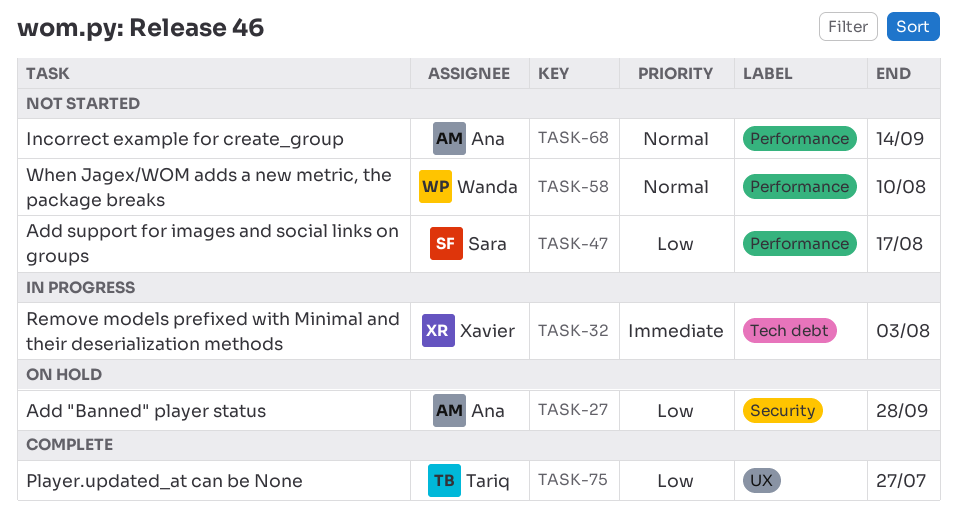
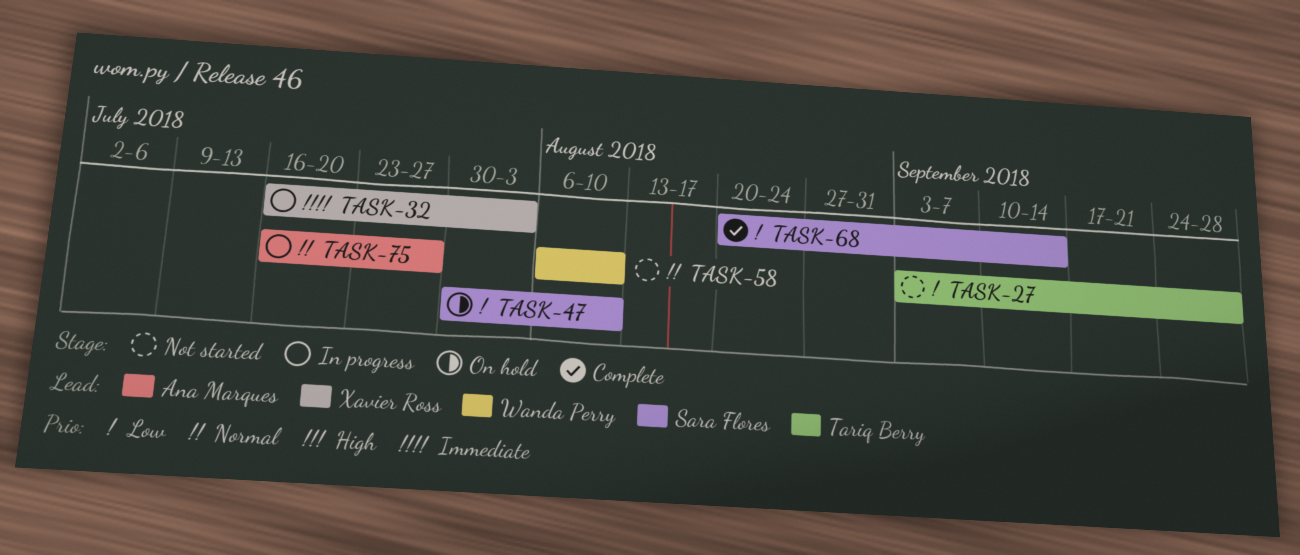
TASK-27, status: On hold -> Not started
TASK-27, owner: Ana Marques -> Tariq Berry
TASK-47, status: Not started -> On hold
TASK-47, due: Aug 17 -> Aug 10
TASK-68, status: Not started -> Complete
TASK-68, owner: Ana Marques -> Sara Flores
TASK-68, priority: Normal -> Low
TASK-75, status: Complete -> In progress
TASK-75, owner: Tariq Berry -> Ana Marques
TASK-75, priority: Low -> Normal

